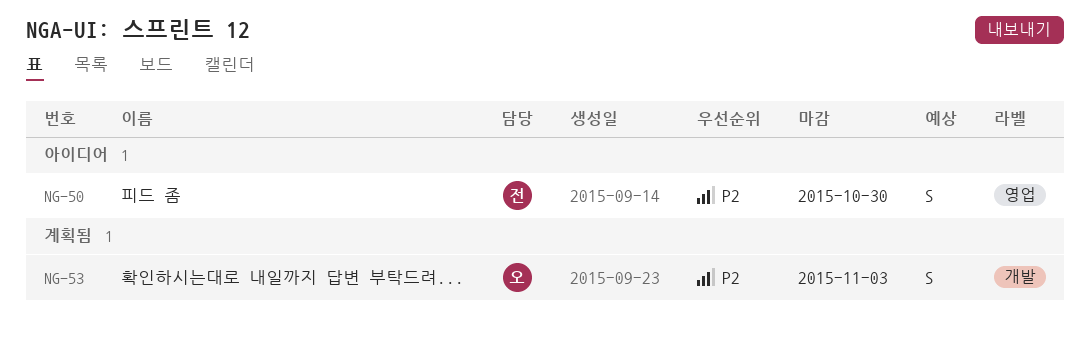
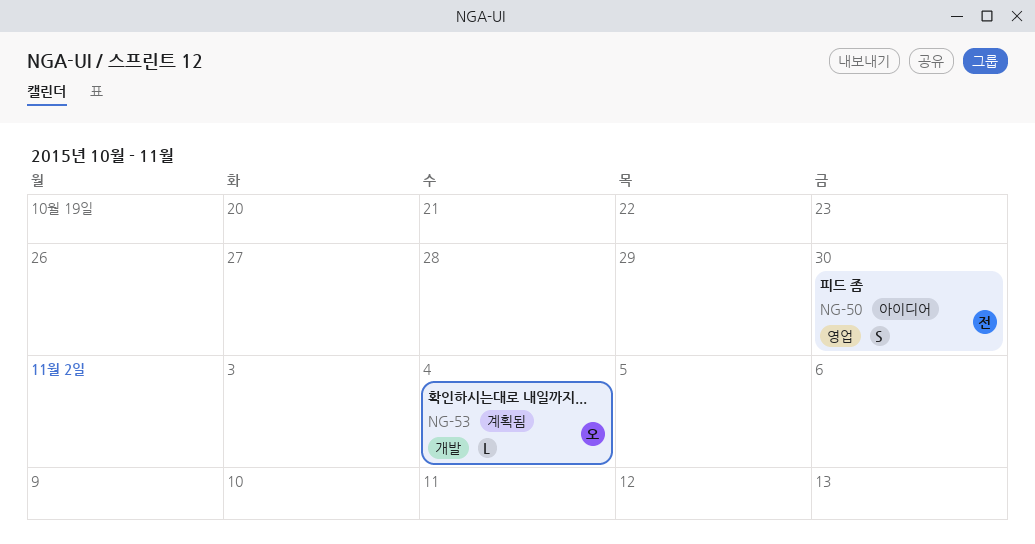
NG-53, estimate: S -> L
NG-53, due: Nov 3 -> Nov 4

